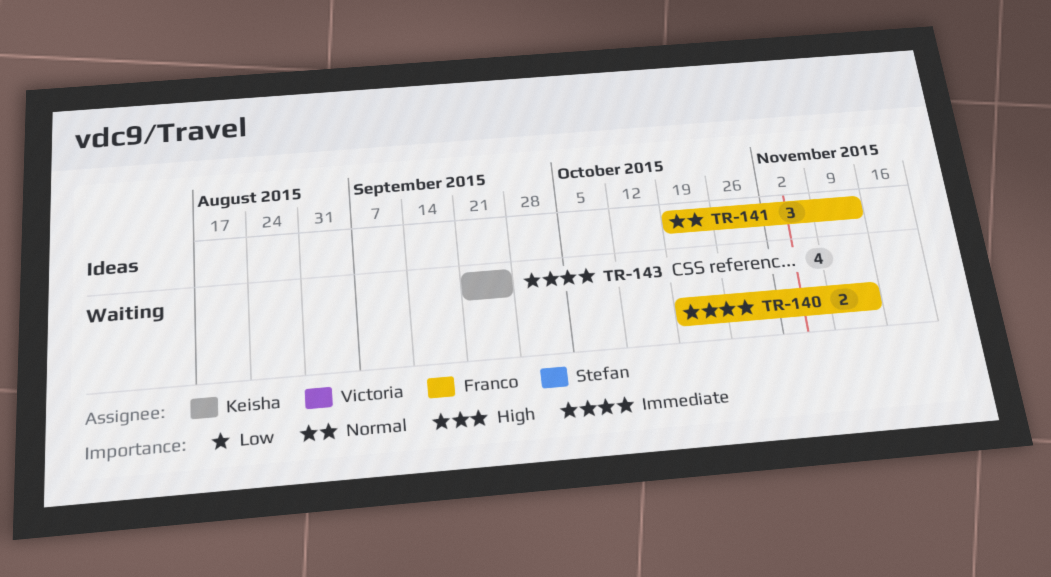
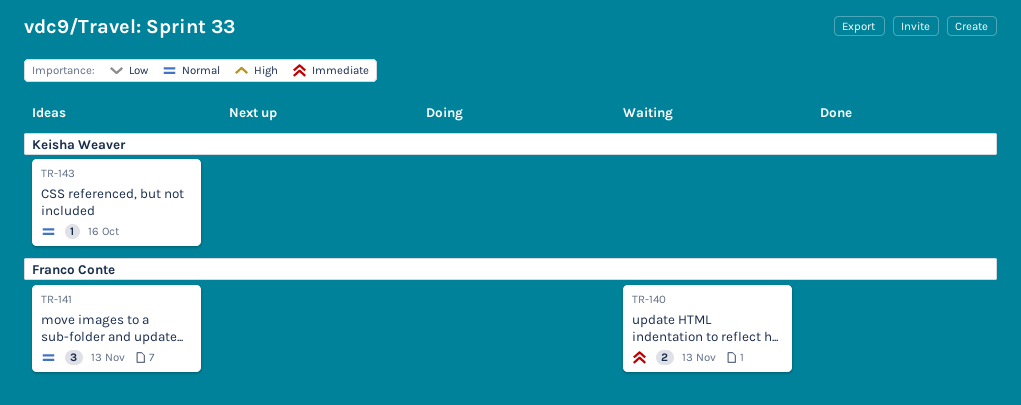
TR-143, status: Waiting -> Ideas
TR-143, priority: Immediate -> Normal
TR-143, estimate: 4 -> 1
TR-143, due: Sep 25 -> Oct 16

